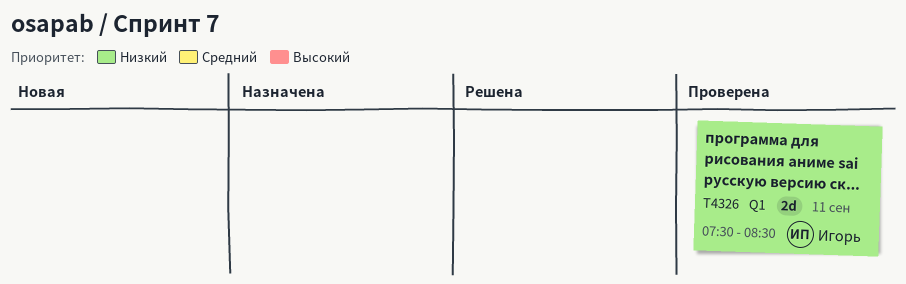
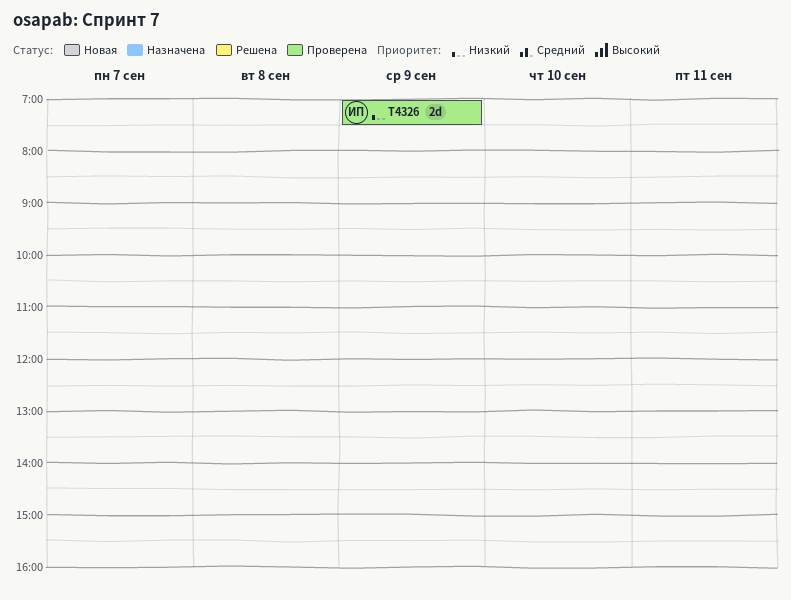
T4326, day: Sep 11 -> Sep 9
T4326, begins: 07:30 -> 07:00
T4326, ends: 08:30 -> 07:30

